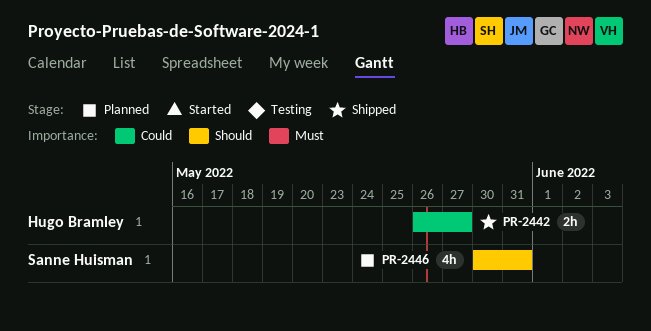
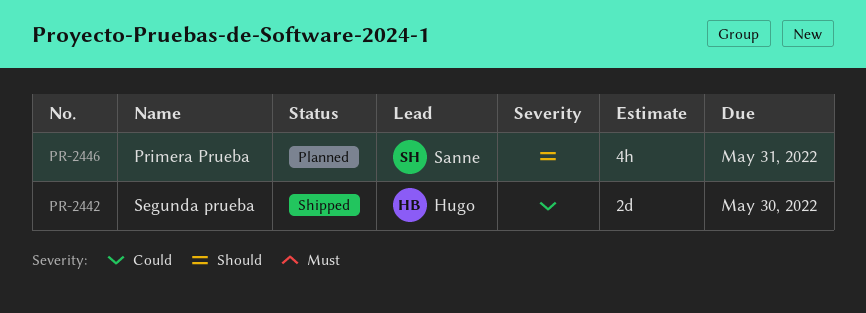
PR-2442, estimate: 2h -> 2d
PR-2442, due: May 27 -> May 30

